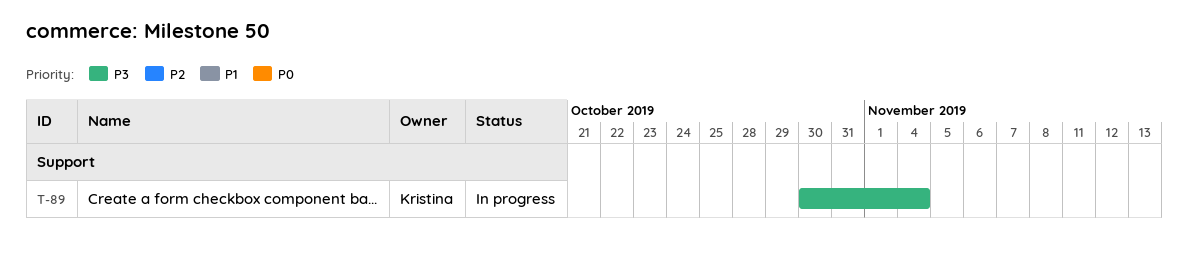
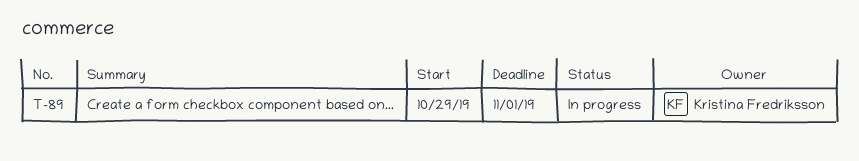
T-89, start: Oct 30 -> Oct 29
T-89, due: Nov 4 -> Nov 1

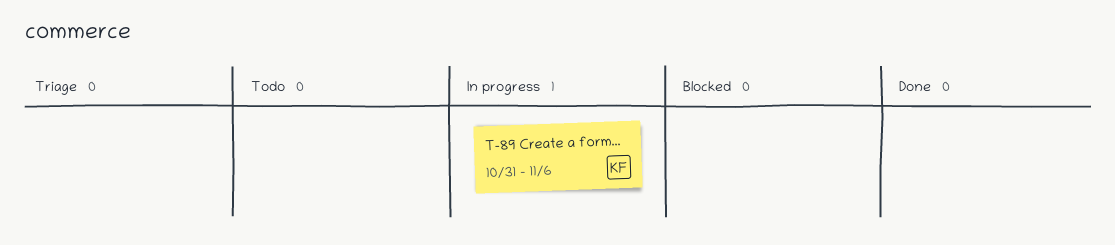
T-89, start: Oct 29 -> Oct 31
T-89, due: Nov 1 -> Nov 6

